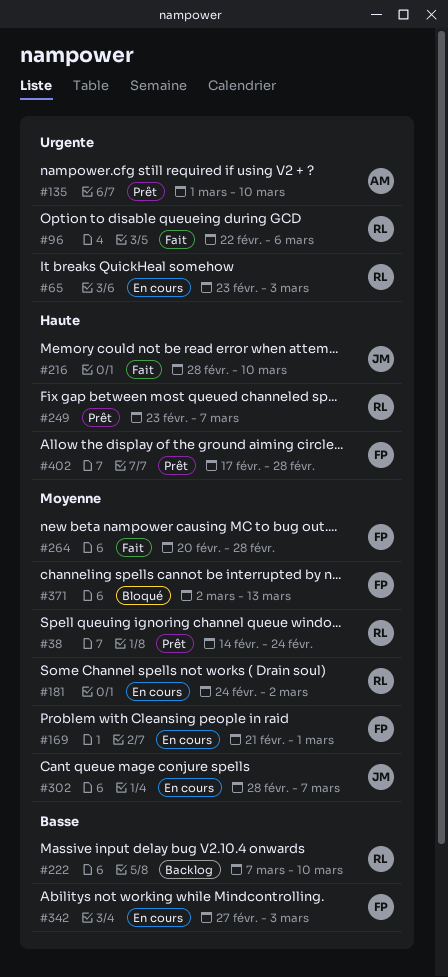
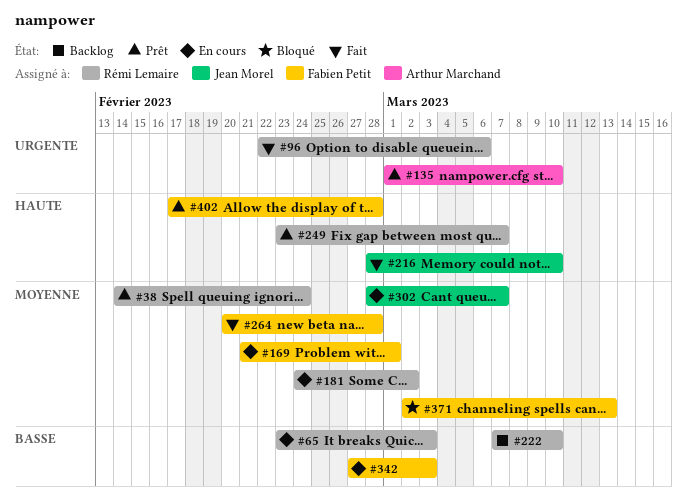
#65, priority: Urgente -> Basse

